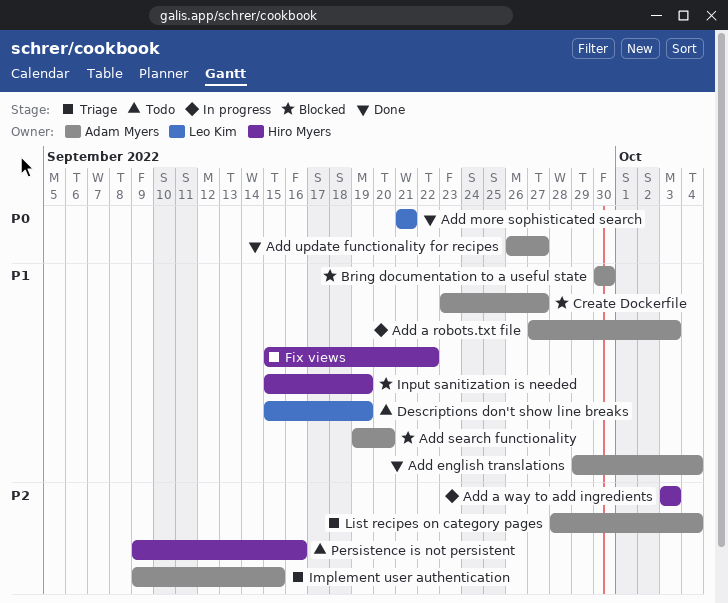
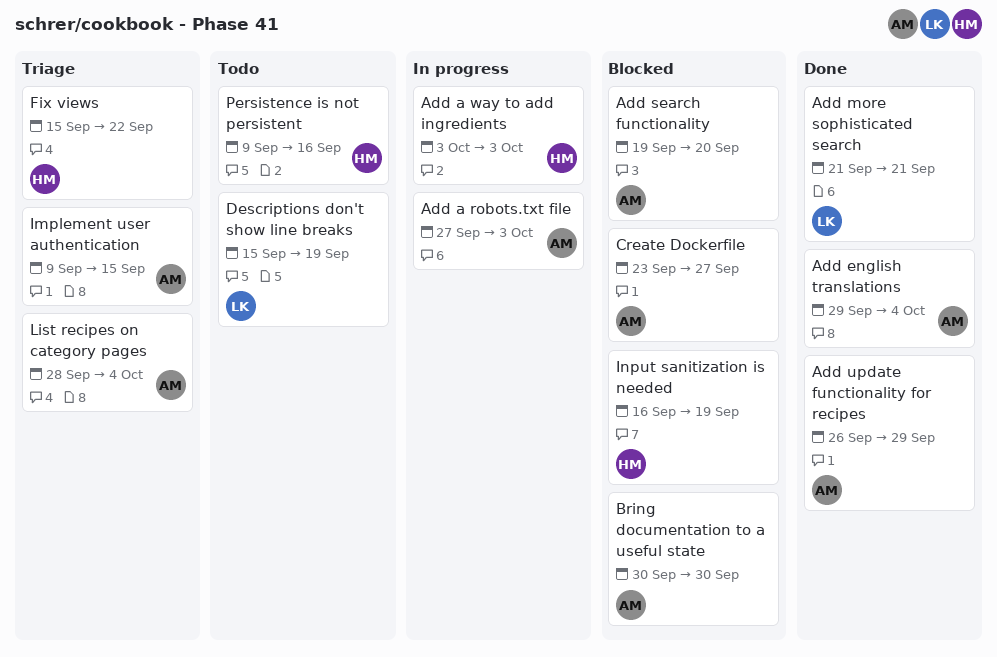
Add update functionality for recipes, due: Sep 27 -> Sep 29
Input sanitization is needed, start: Sep 15 -> Sep 16

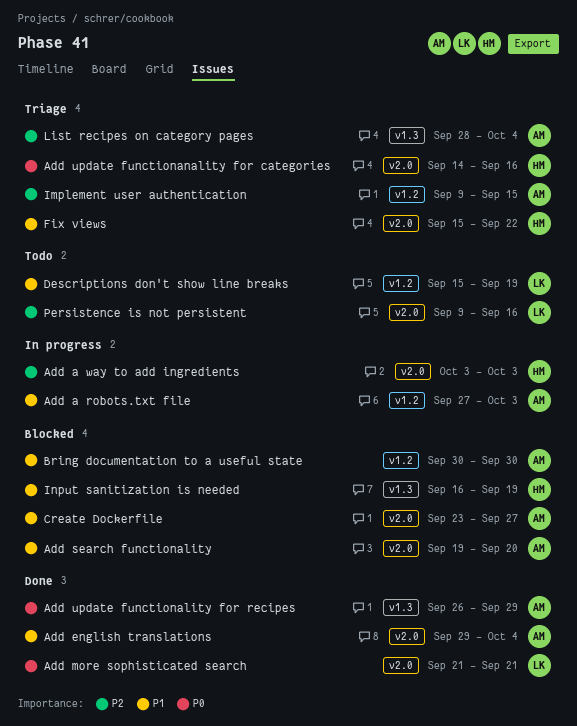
Add update functionanality for categories: none -> present
Persistence is not persistent, owner: HM -> LK

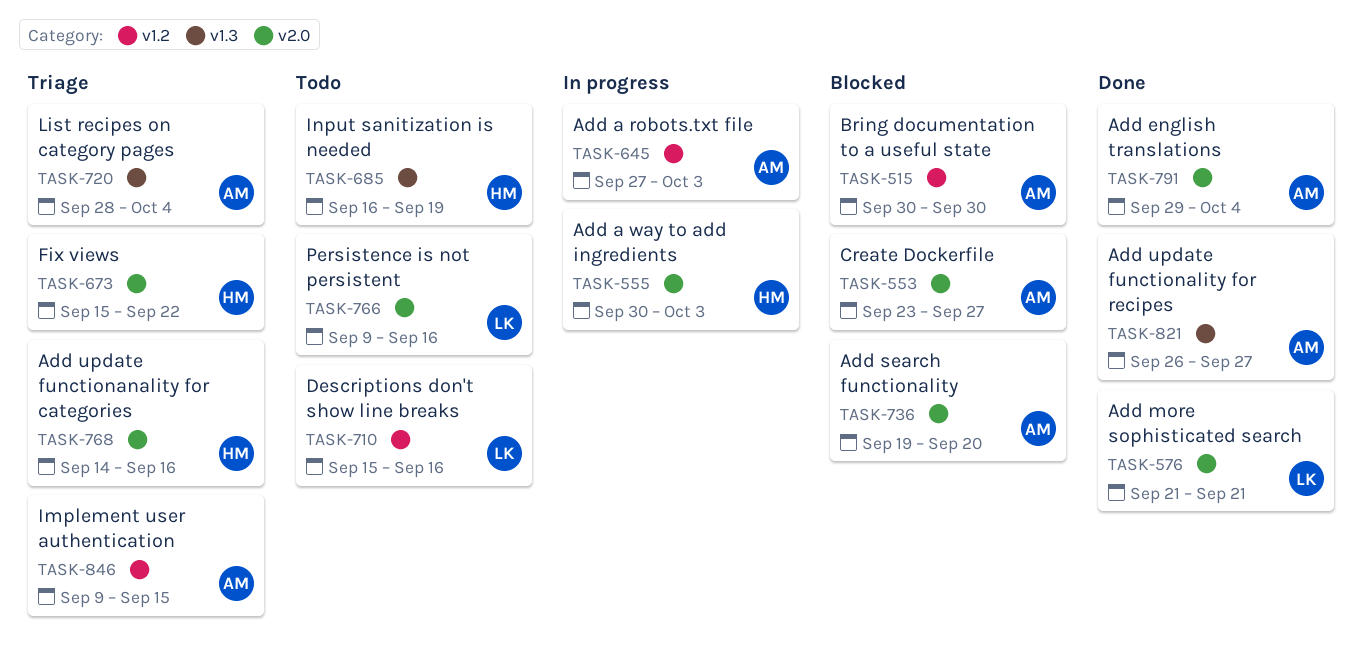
Add a way to add ingredients, start: Oct 3 -> Sep 30
Add update functionality for recipes, due: Sep 29 -> Sep 27
Descriptions don't show line breaks, due: Sep 19 -> Sep 16
Input sanitization is needed, status: Blocked -> Todo

